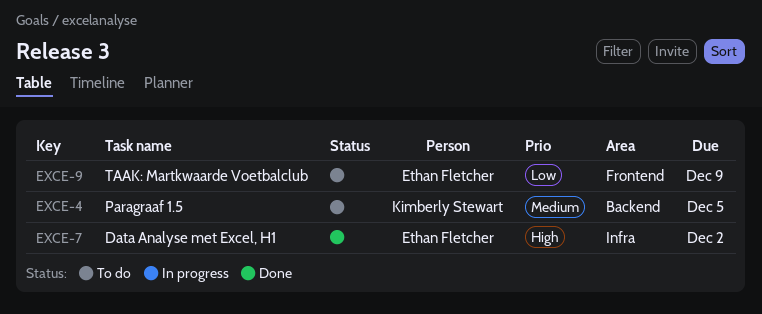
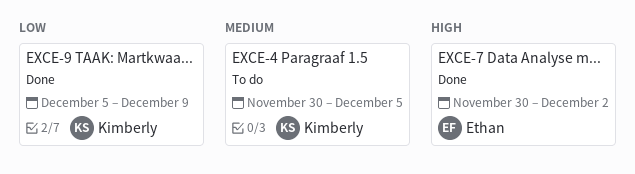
EXCE-9, status: To do -> Done
EXCE-9, owner: Ethan Fletcher -> Kimberly Stewart

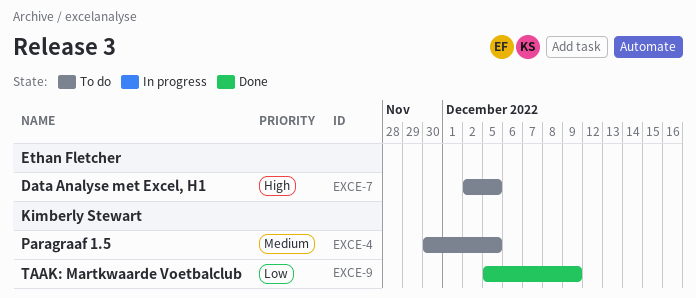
EXCE-7, status: Done -> To do
EXCE-7, start: Nov 30 -> Dec 2
EXCE-7, due: Dec 2 -> Dec 5

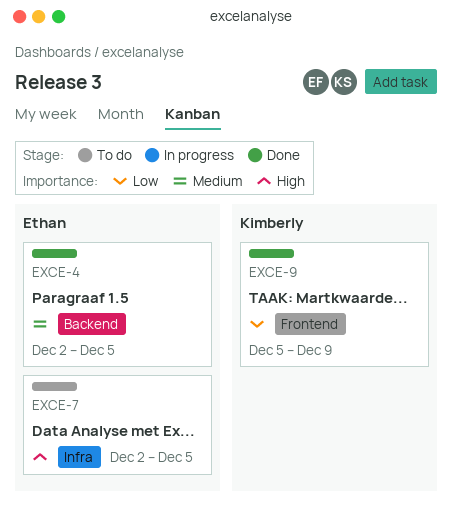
EXCE-4, status: To do -> Done
EXCE-4, owner: Kimberly Stewart -> Ethan Fletcher
EXCE-4, start: Nov 30 -> Dec 2

